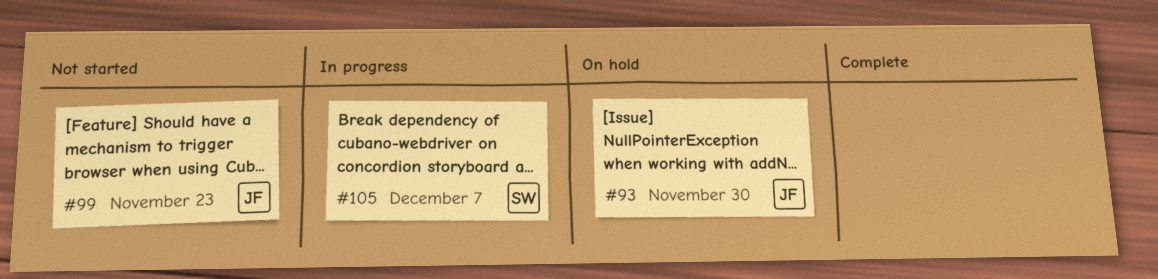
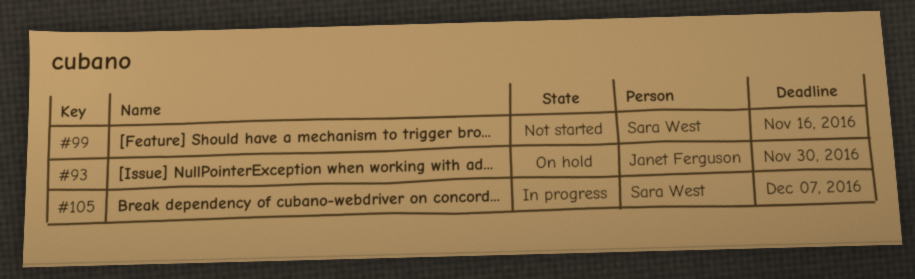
#99, owner: Janet Ferguson -> Sara West
#99, due: Nov 23 -> Nov 16

